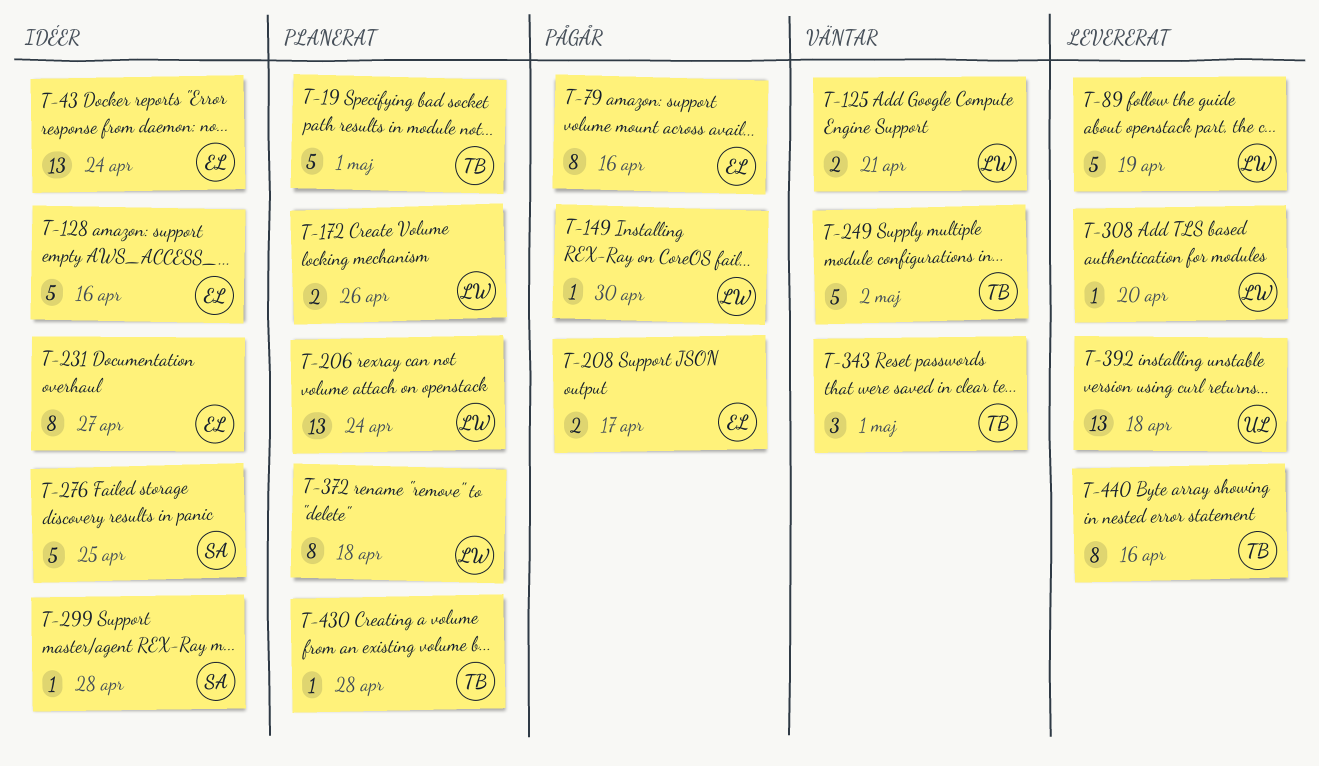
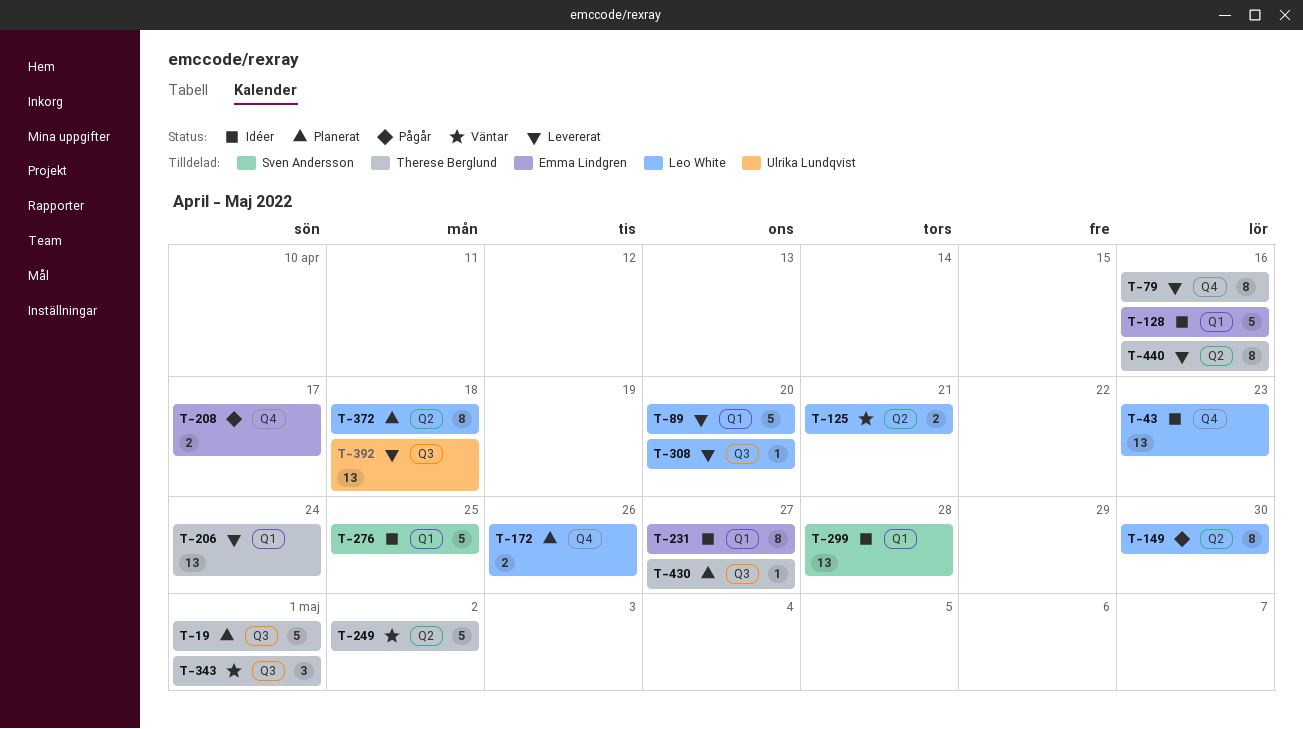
T-43, owner: Emma Lindgren -> Leo White
T-43, due: Apr 24 -> Apr 23
T-79, status: Pågår -> Levererat
T-79, owner: Emma Lindgren -> Therese Berglund
T-89, due: Apr 19 -> Apr 20
T-149, estimate: 1 -> 8
T-206, status: Planerat -> Levererat
T-206, owner: Leo White -> Therese Berglund
T-299, estimate: 1 -> 13
T-430, due: Apr 28 -> Apr 27

